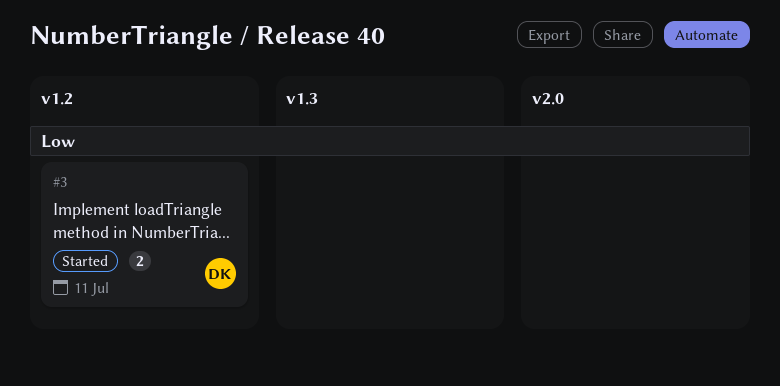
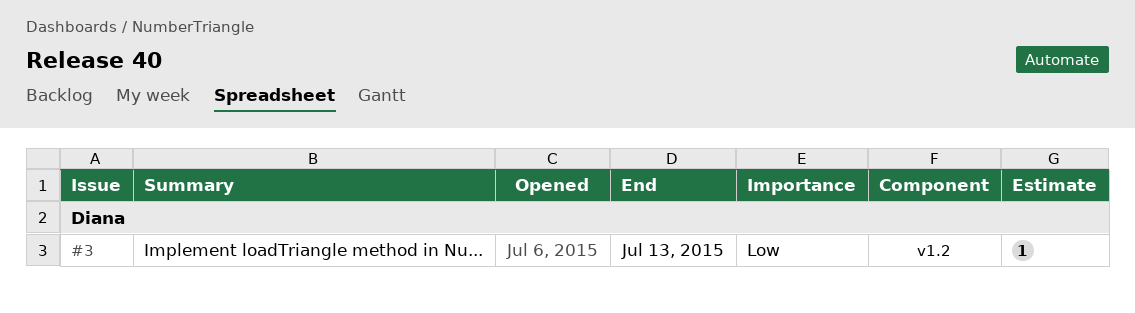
#3, estimate: 2 -> 1
#3, due: Jul 11 -> Jul 13

